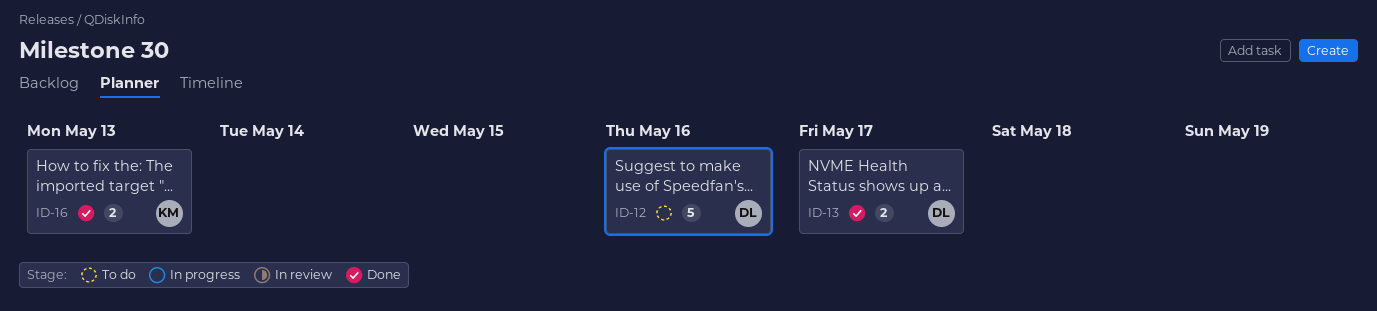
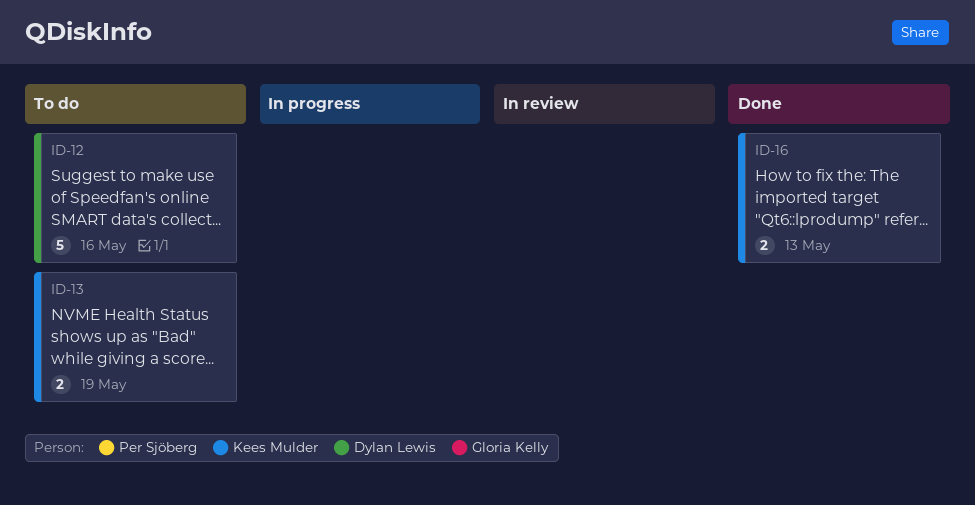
ID-13, status: Done -> To do
ID-13, owner: Dylan Lewis -> Kees Mulder
ID-13, due: May 17 -> May 19

